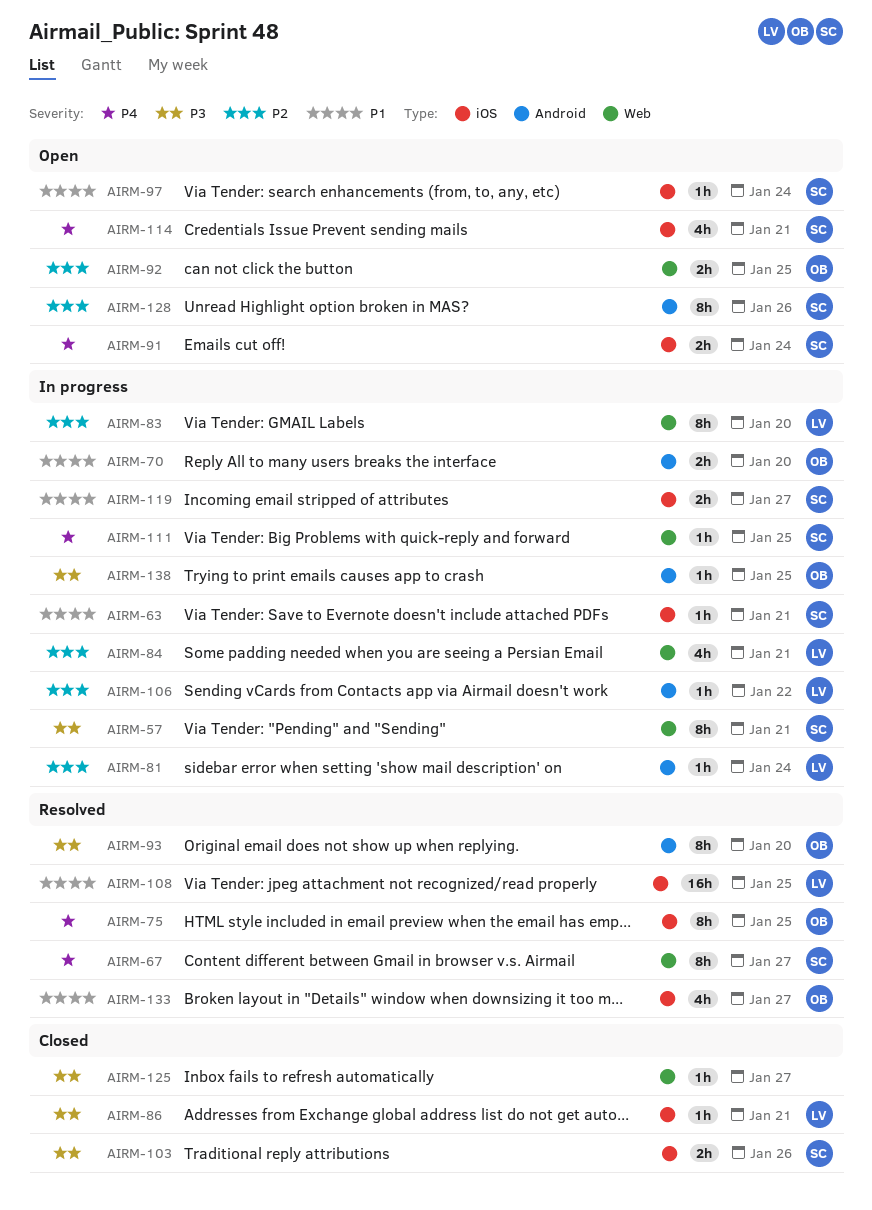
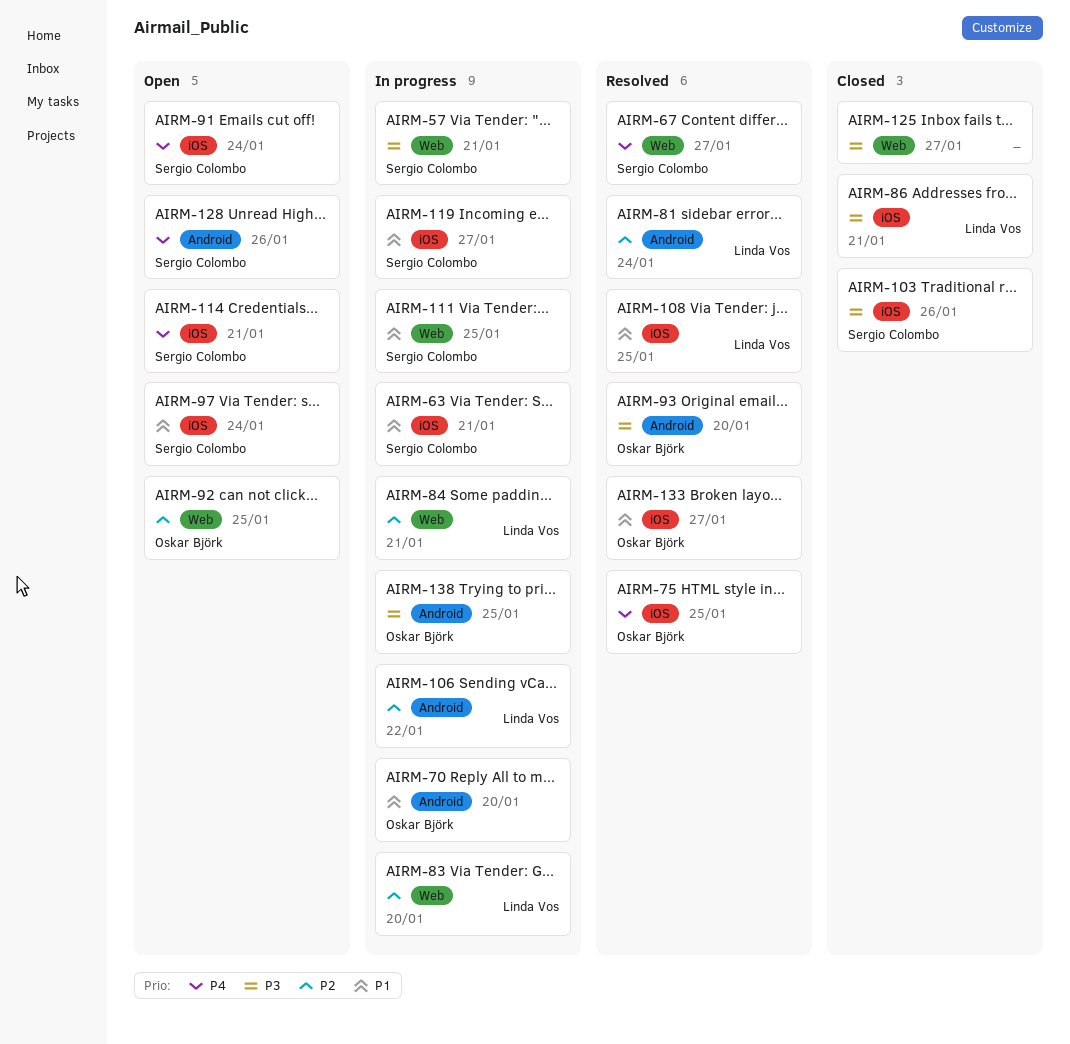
AIRM-81, status: In progress -> Resolved
AIRM-111, priority: P4 -> P1
AIRM-128, priority: P2 -> P4

